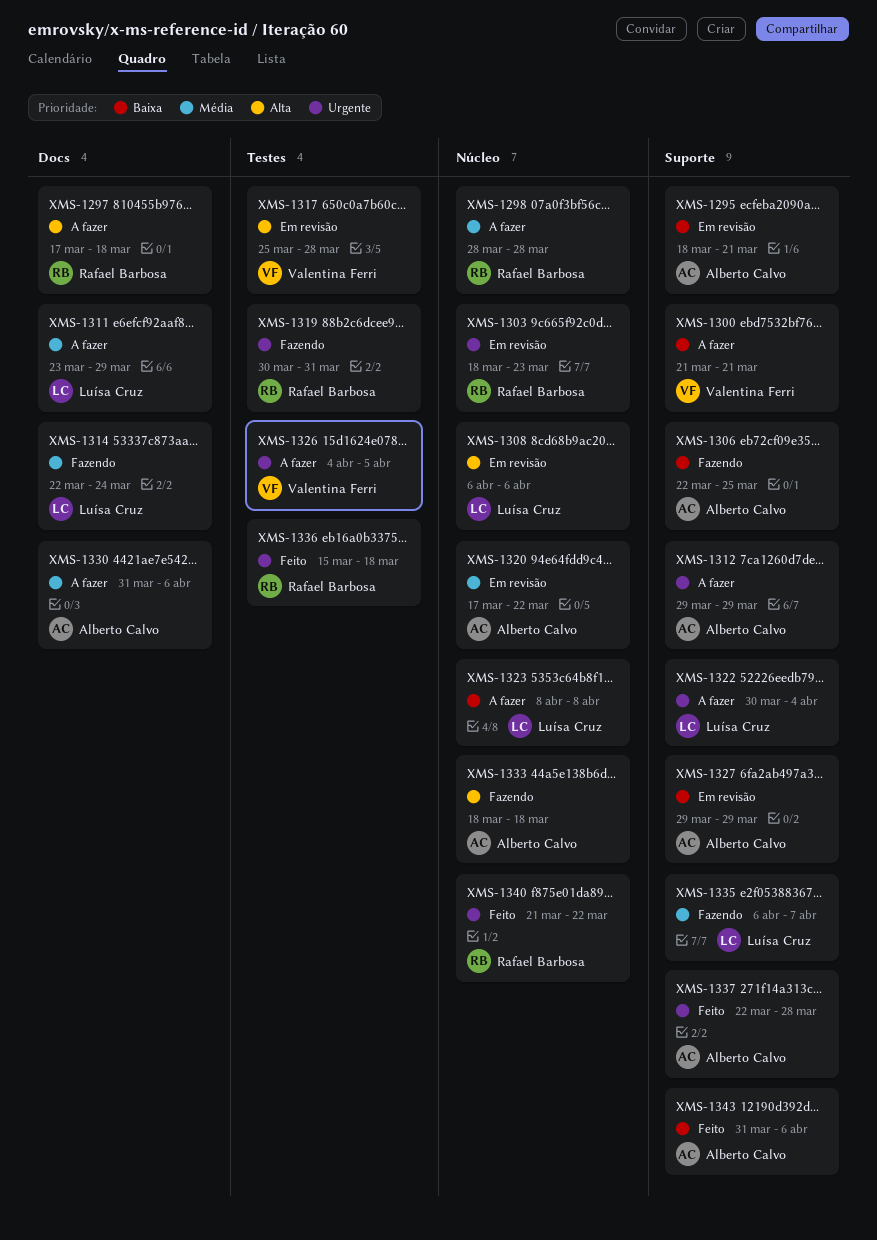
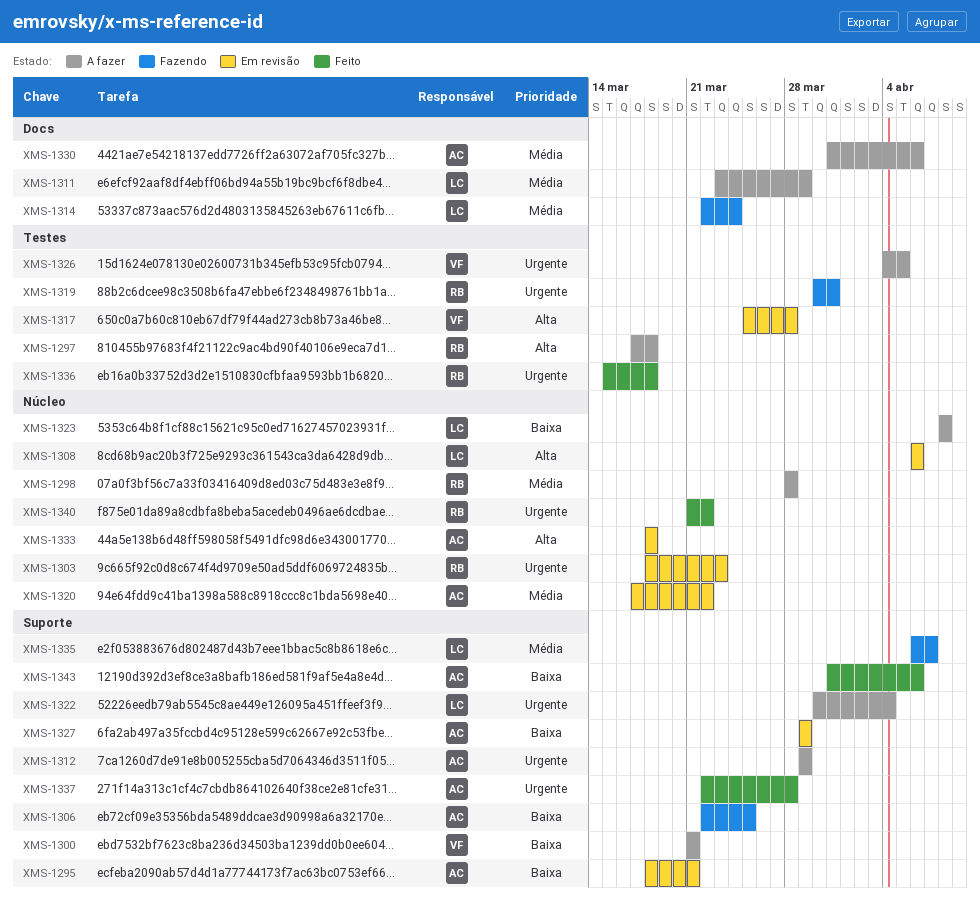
XMS-1297, label: Docs -> Testes
XMS-1333, status: Fazendo -> Em revisão

